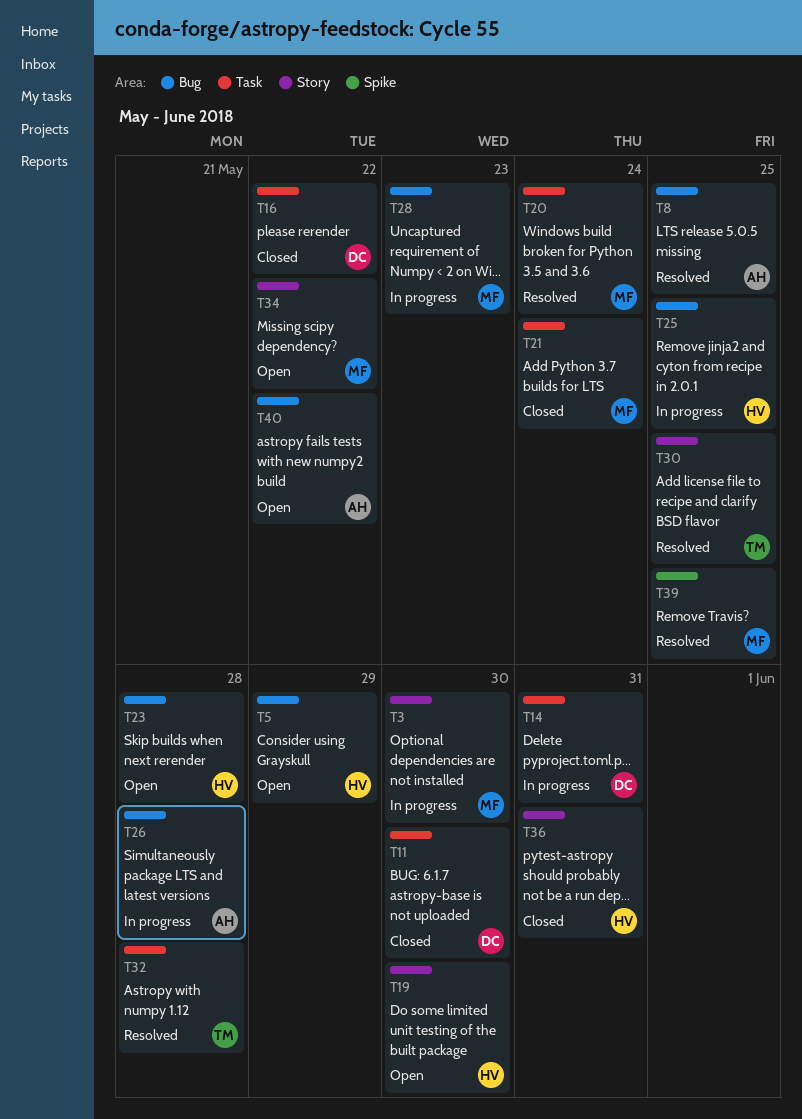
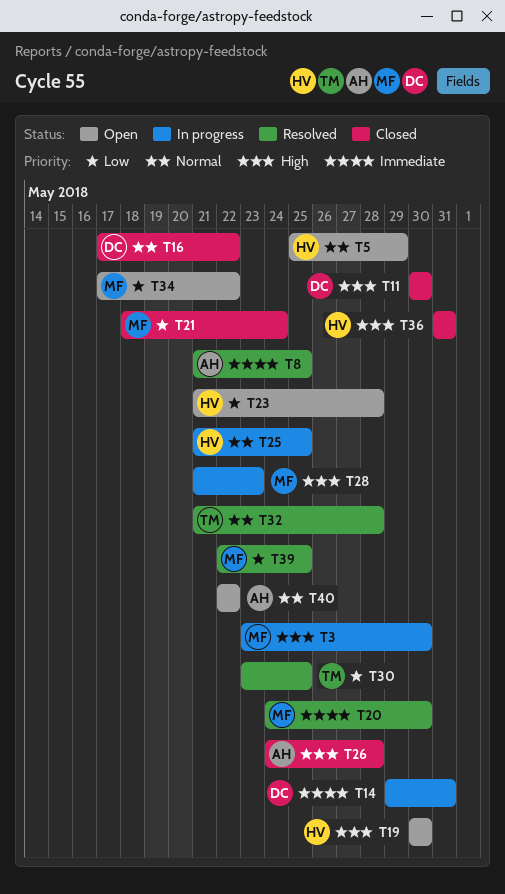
T20, due: May 24 -> May 30
T26, status: In progress -> Closed

